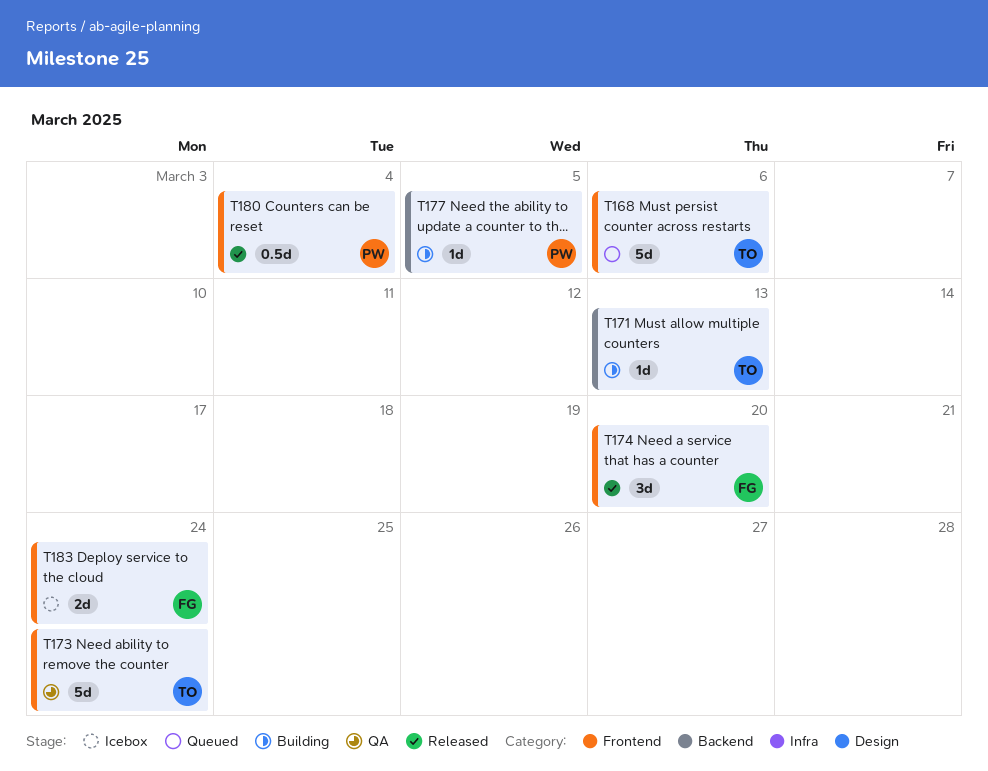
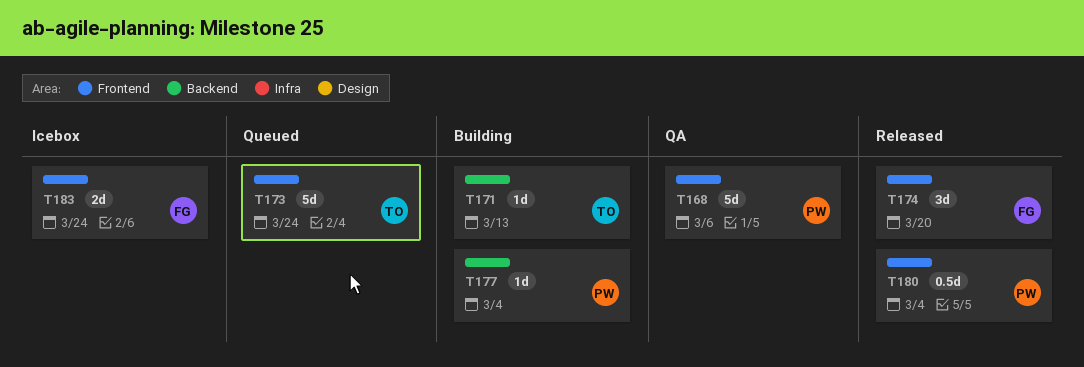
T168, status: Queued -> QA
T168, owner: TO -> PW
T173, status: QA -> Queued
T177, due: Mar 5 -> Mar 4

